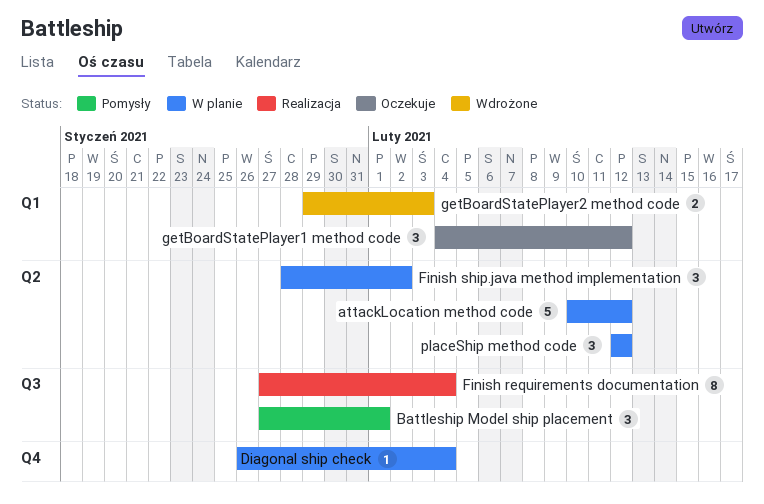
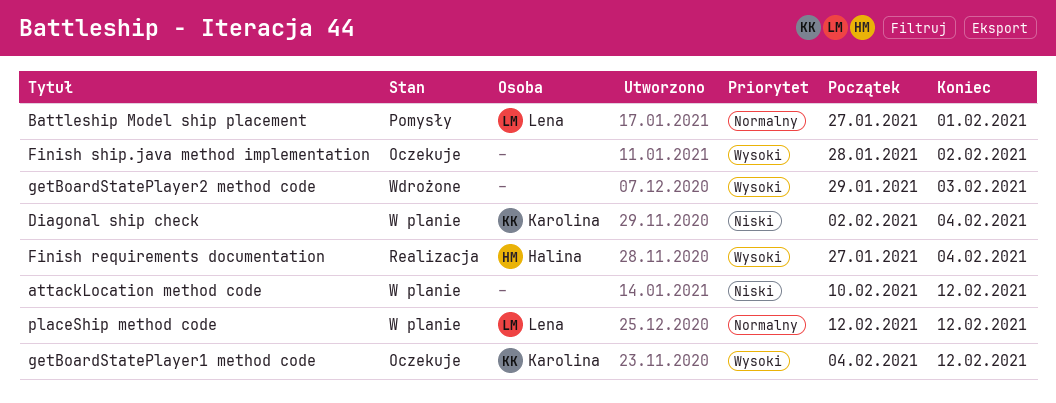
Diagonal ship check, start: Jan 26 -> Feb 2
Finish ship.java method implementation, status: W planie -> Oczekuje

